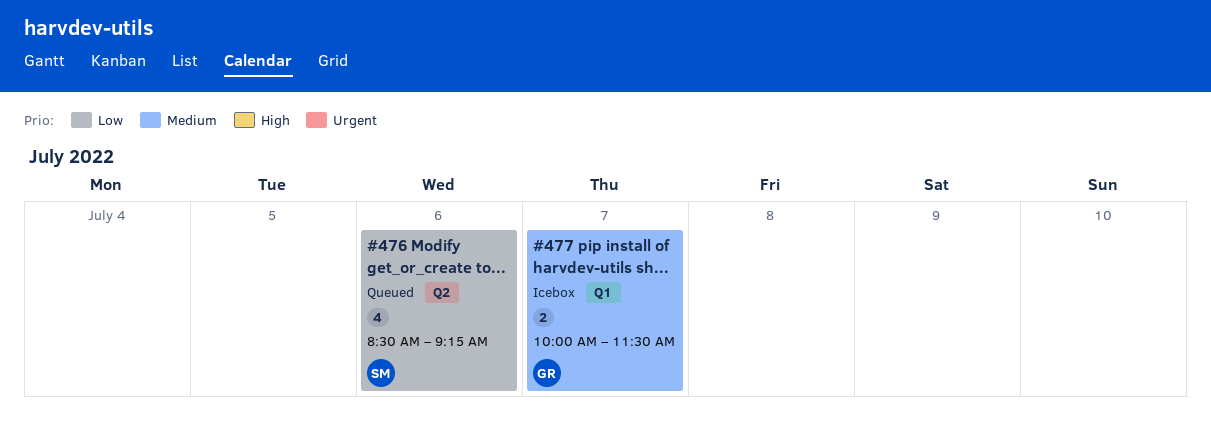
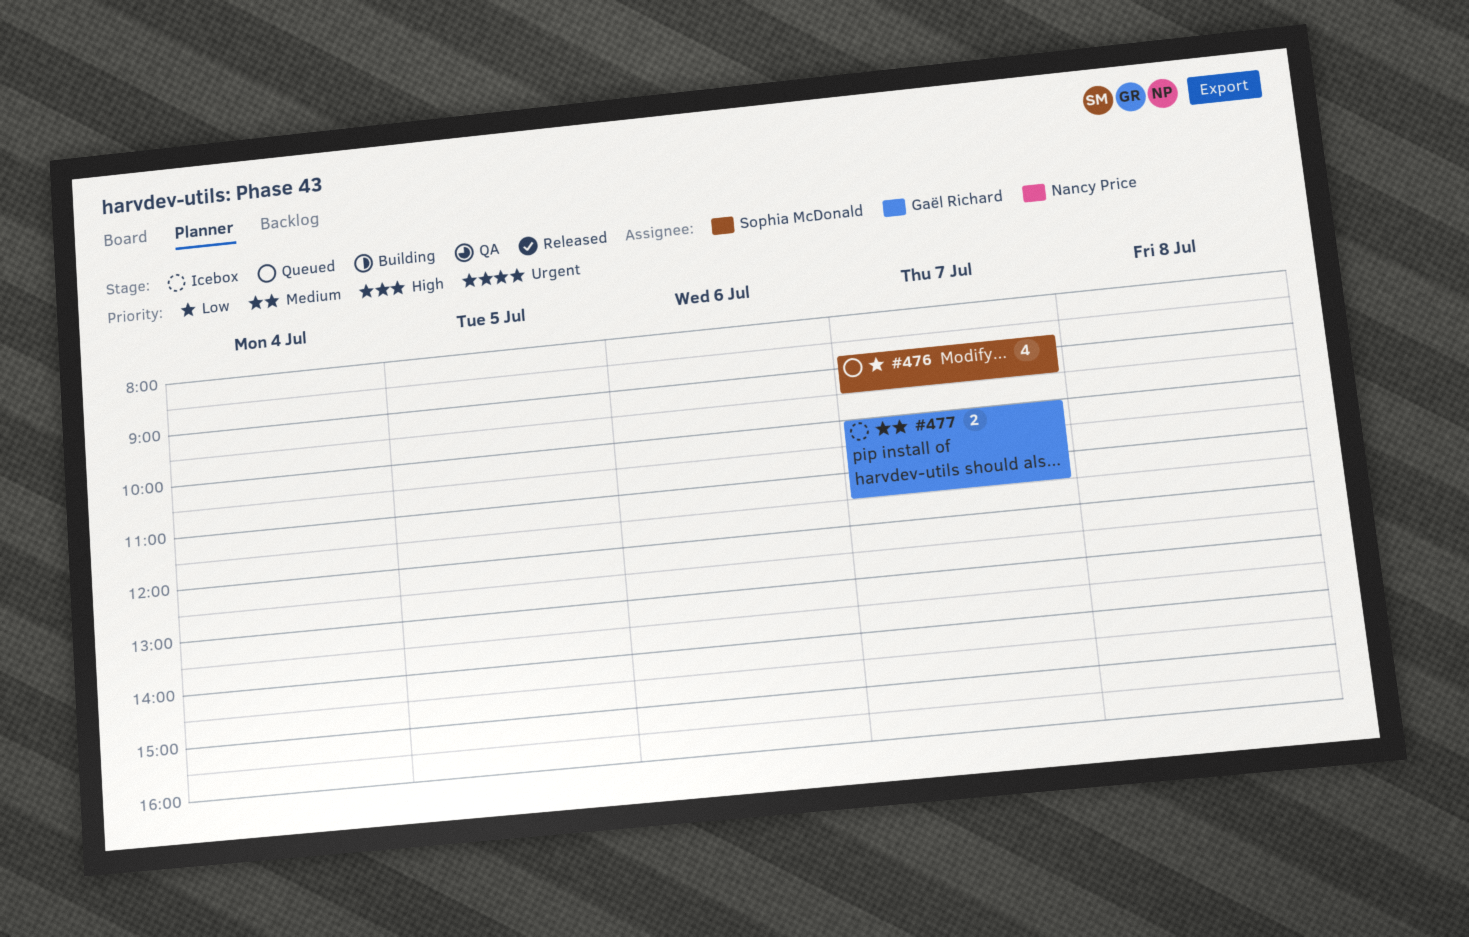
#476, day: Jul 6 -> Jul 7
#476, begins: 08:30 -> 08:45
#476, ends: 09:15 -> 09:30

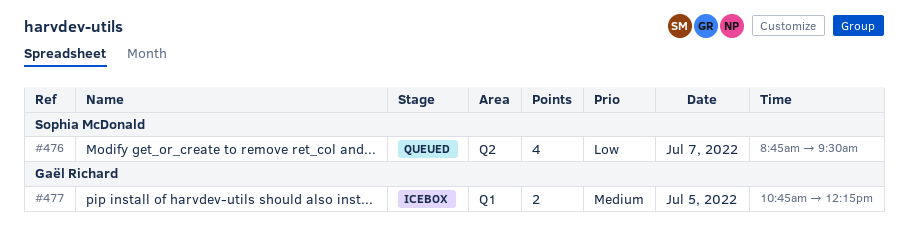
#477, day: Jul 7 -> Jul 5
#477, begins: 10:00 -> 10:45
#477, ends: 11:30 -> 12:15

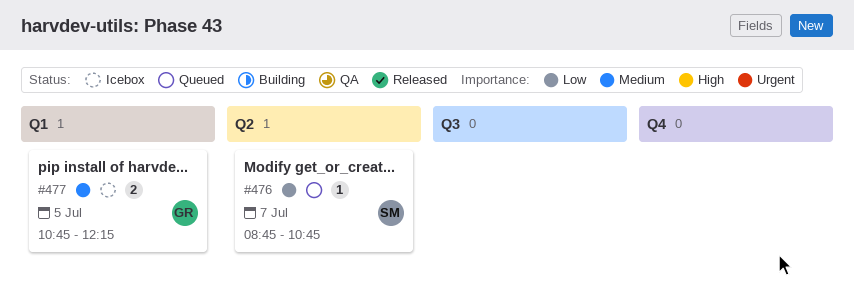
#476, estimate: 4 -> 1
#476, ends: 09:30 -> 10:45

